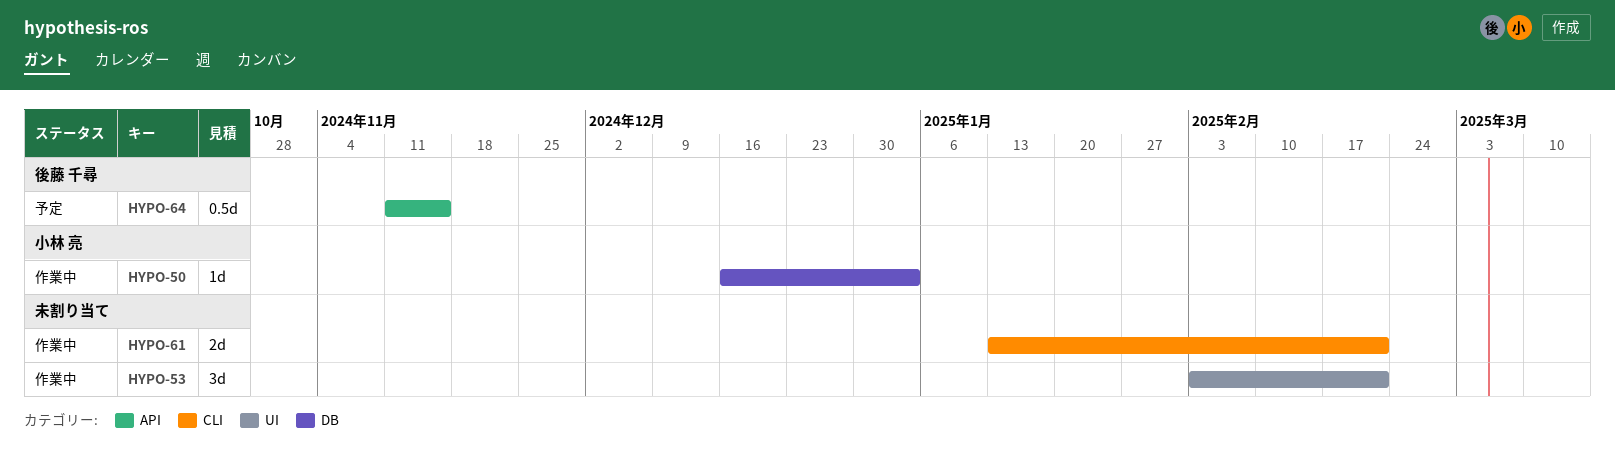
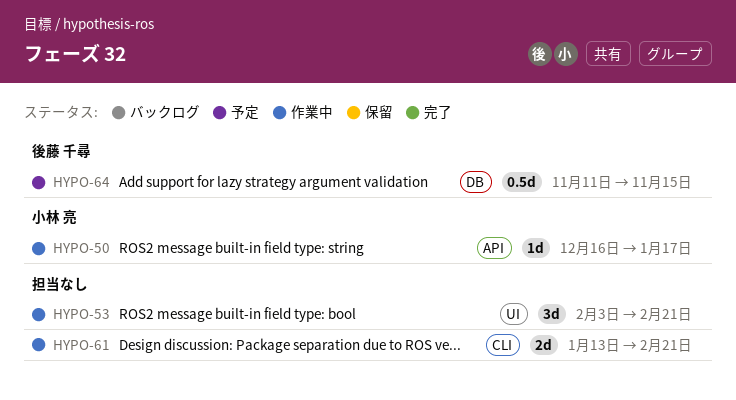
HYPO-50, label: DB -> API
HYPO-50, due: Jan 3 -> Jan 17
HYPO-64, label: API -> DB

